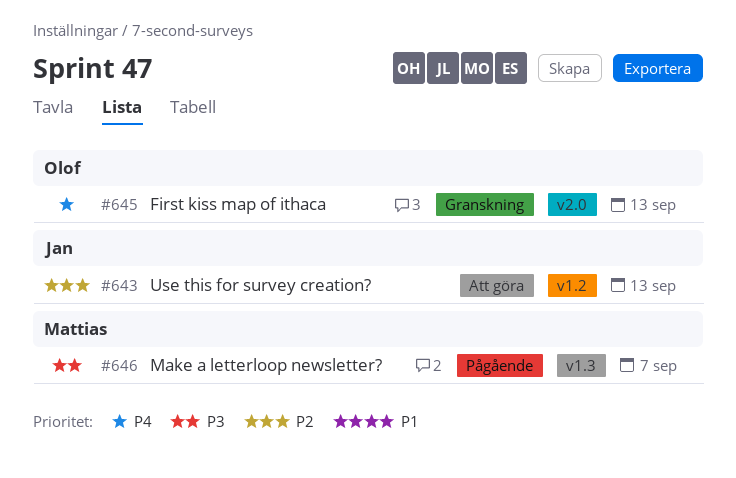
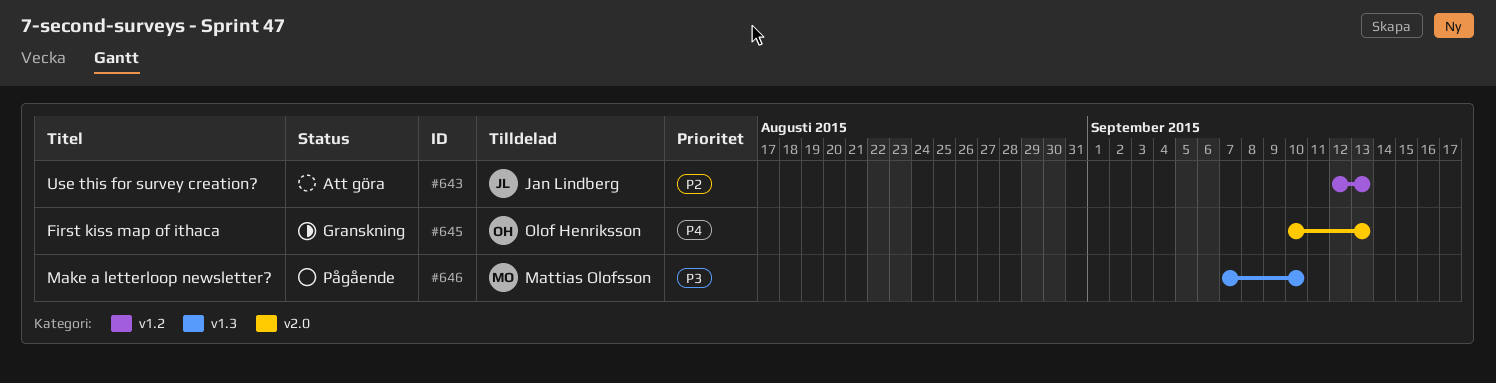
#646, due: Sep 7 -> Sep 10

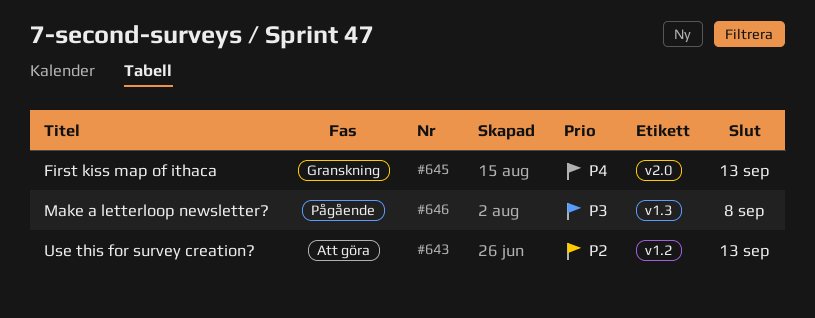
#646, due: Sep 10 -> Sep 8

